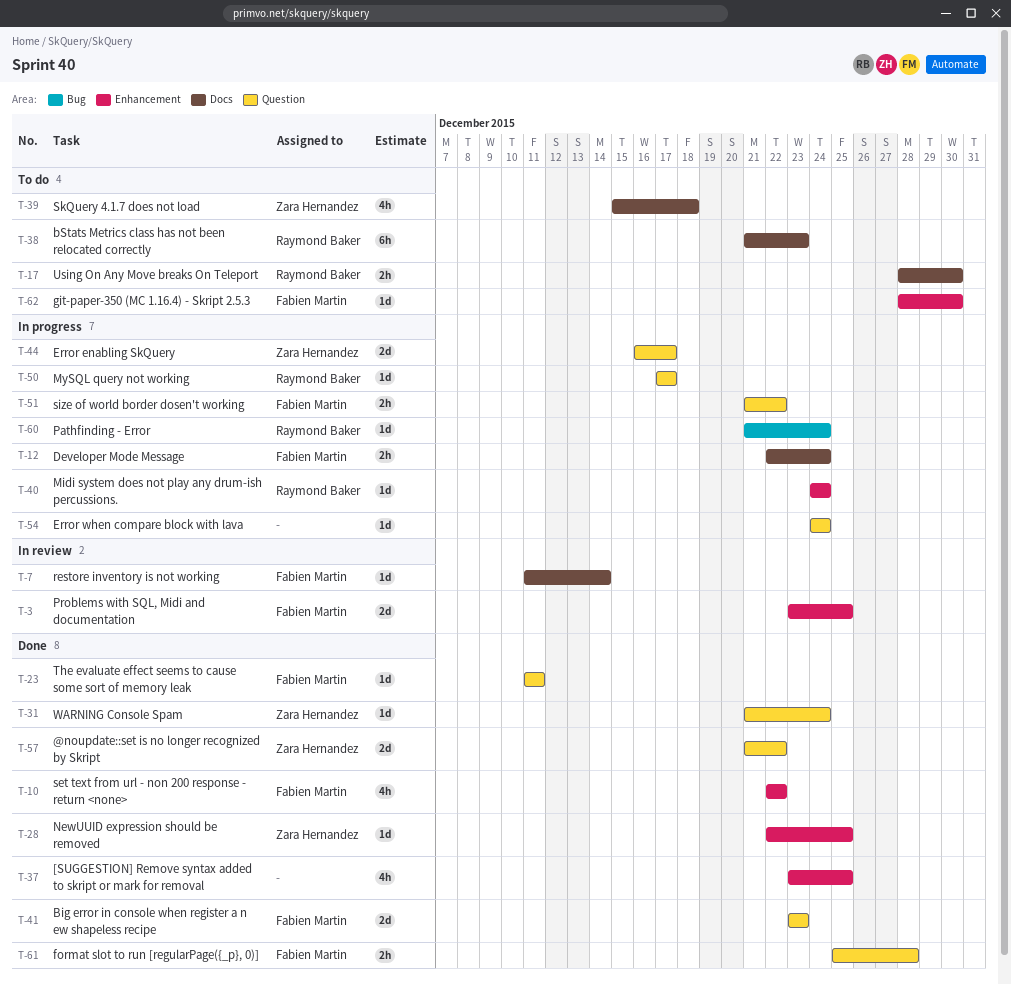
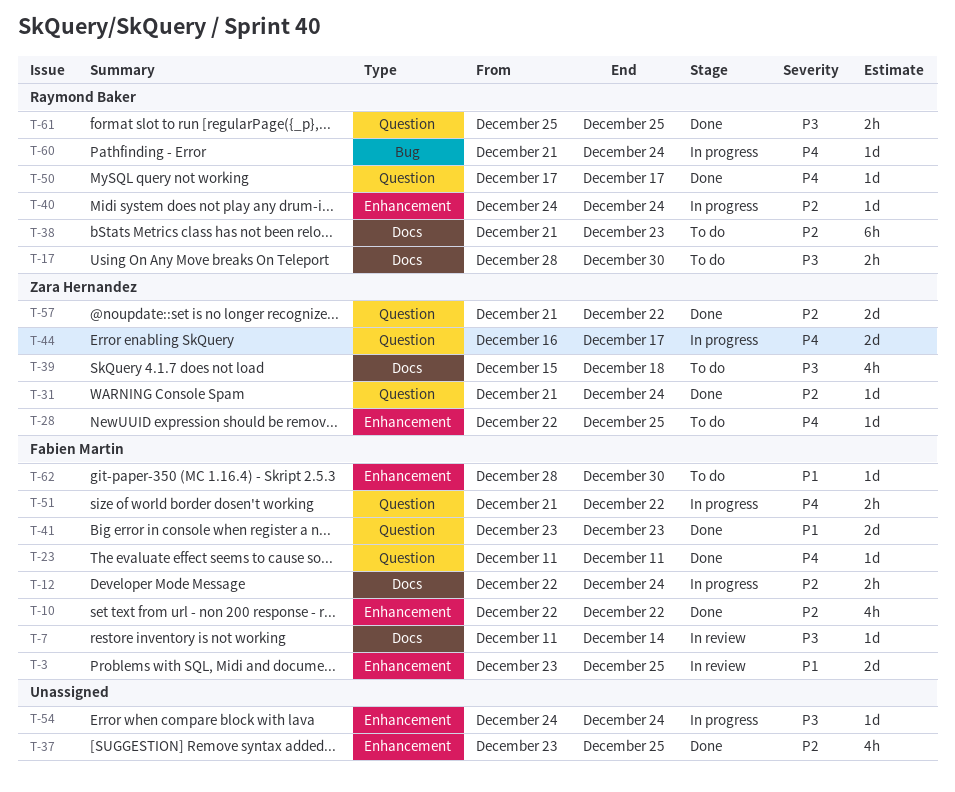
T-28, status: Done -> To do
T-50, status: In progress -> Done
T-54, label: Question -> Enhancement
T-61, owner: Fabien Martin -> Raymond Baker
T-61, due: Dec 28 -> Dec 25

